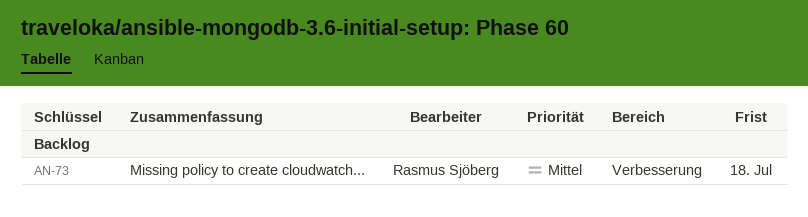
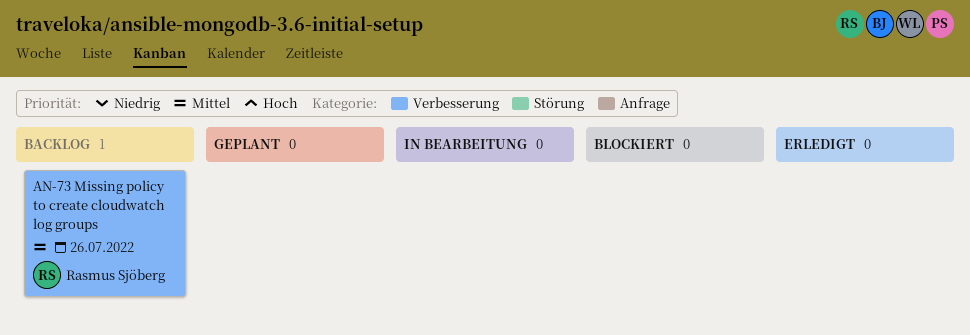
AN-73, due: Jul 18 -> Jul 26

